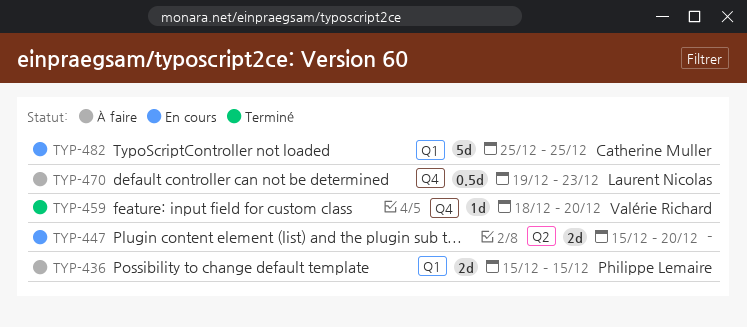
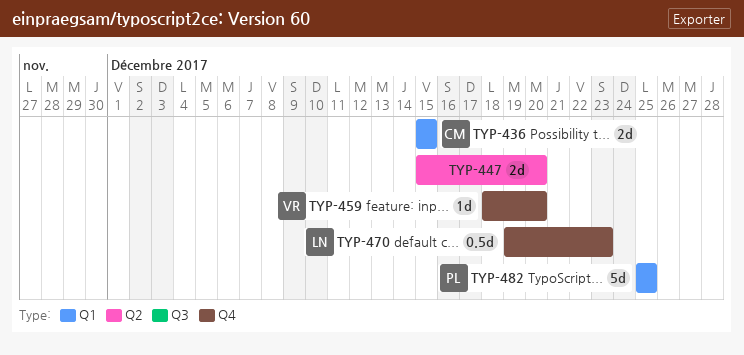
TYP-436, owner: Philippe Lemaire -> Catherine Muller
TYP-482, owner: Catherine Muller -> Philippe Lemaire

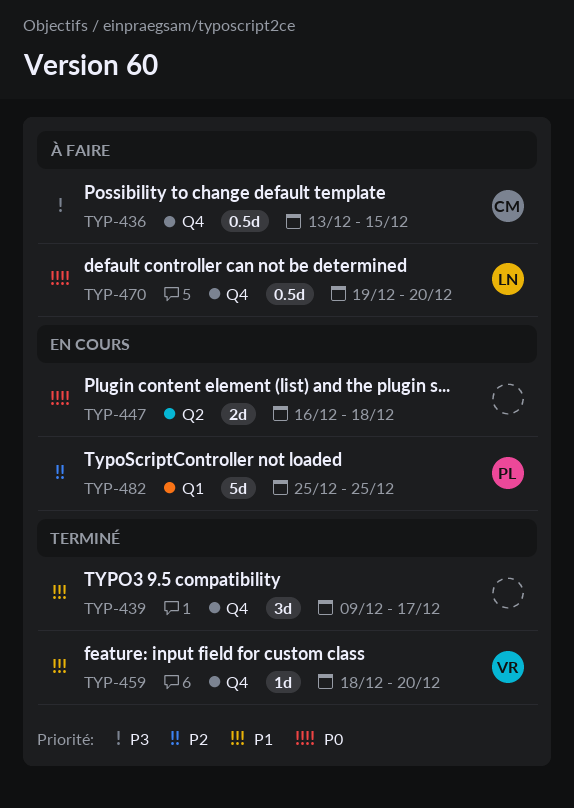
TYP-436, label: Q1 -> Q4
TYP-436, estimate: 2d -> 0.5d
TYP-436, start: Dec 15 -> Dec 13
TYP-439: none -> present
TYP-447, start: Dec 15 -> Dec 16
TYP-447, due: Dec 20 -> Dec 18
TYP-470, due: Dec 23 -> Dec 20

